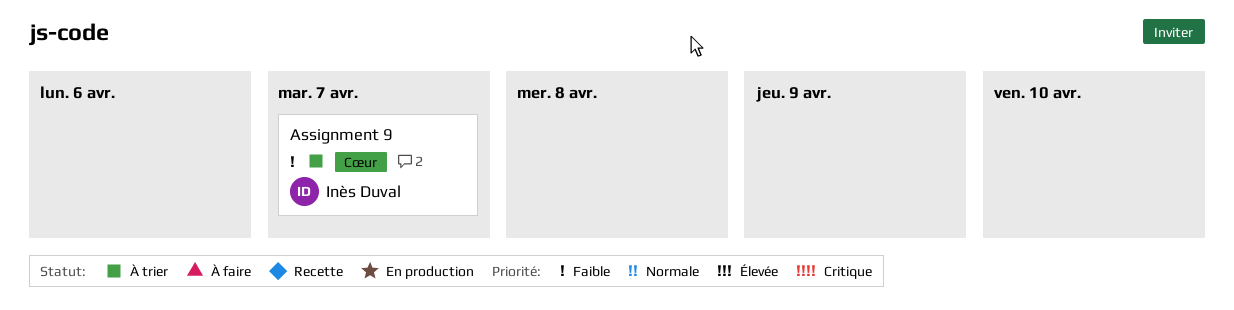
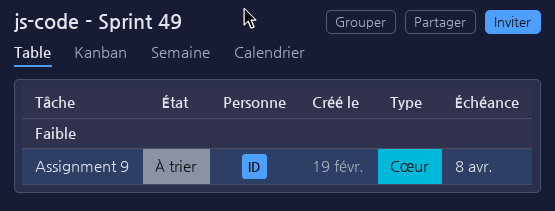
Assignment 9, due: Apr 7 -> Apr 8

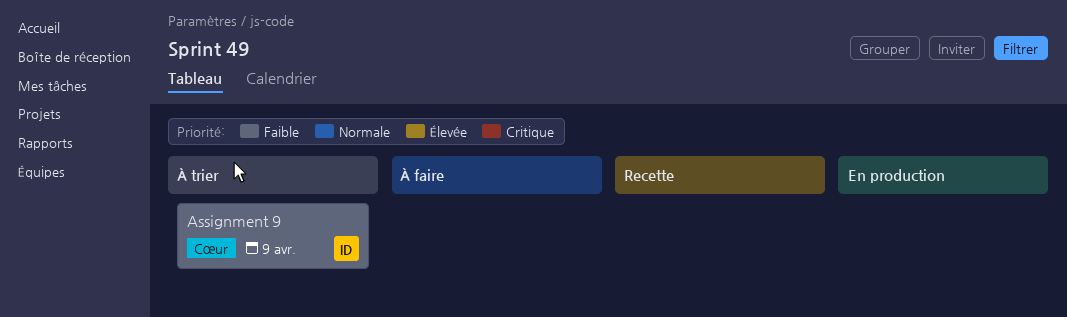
Assignment 9, due: Apr 8 -> Apr 9

